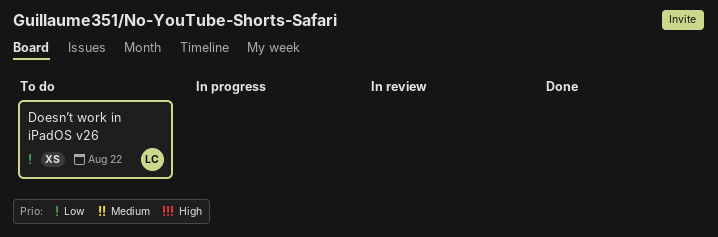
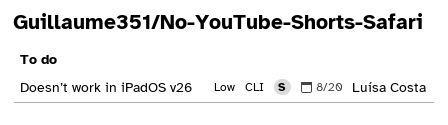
Doesn’t work in iPadOS v26, estimate: XS -> S
Doesn’t work in iPadOS v26, due: Aug 22 -> Aug 20

